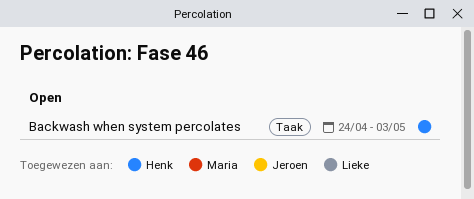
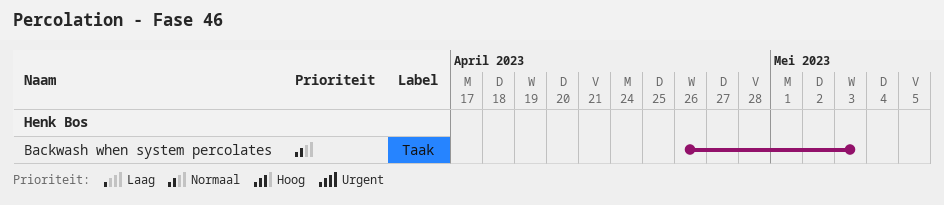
Backwash when system percolates, start: Apr 24 -> Apr 26

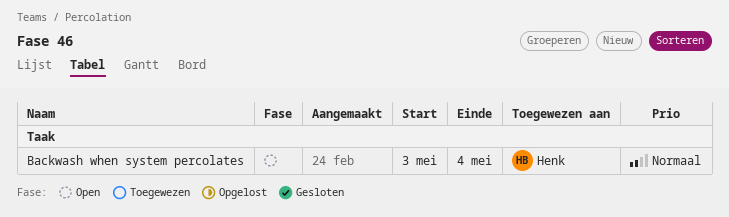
Backwash when system percolates, start: Apr 26 -> May 3
Backwash when system percolates, due: May 3 -> May 4

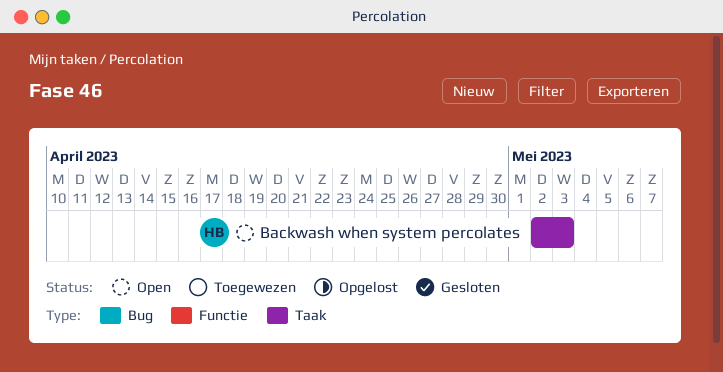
Backwash when system percolates, start: May 3 -> May 2
Backwash when system percolates, due: May 4 -> May 3

